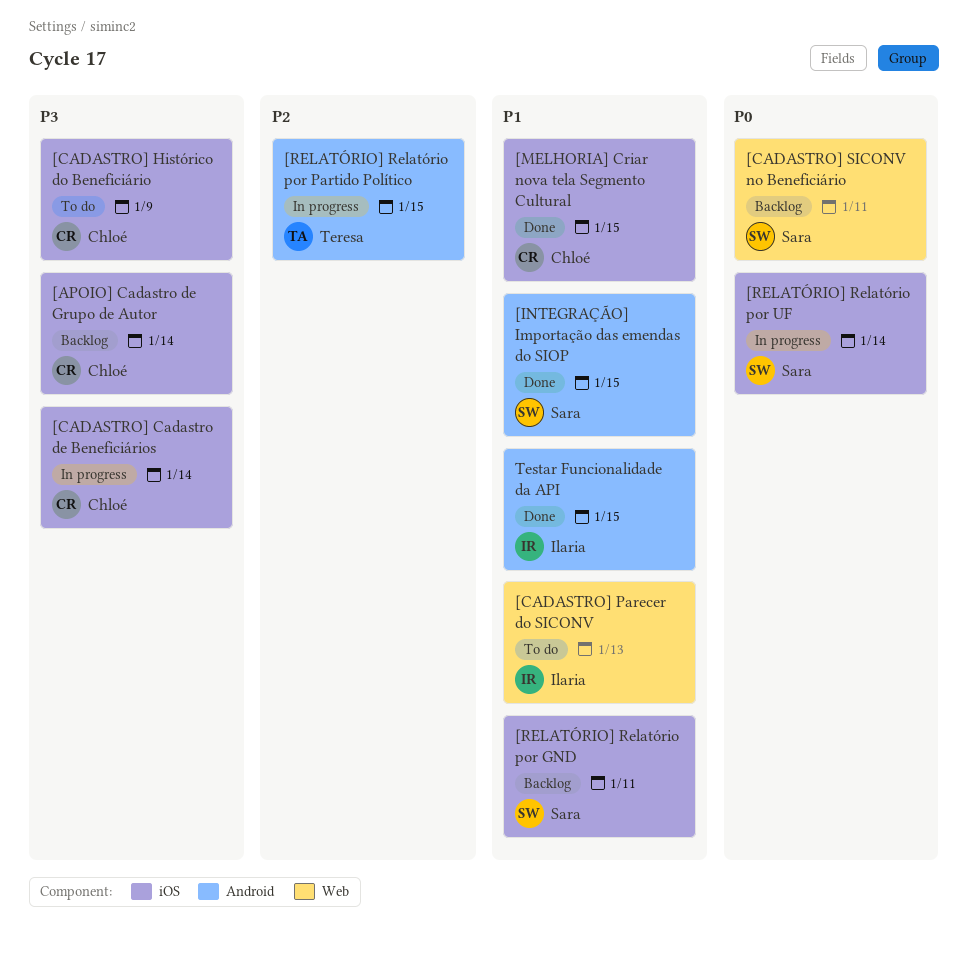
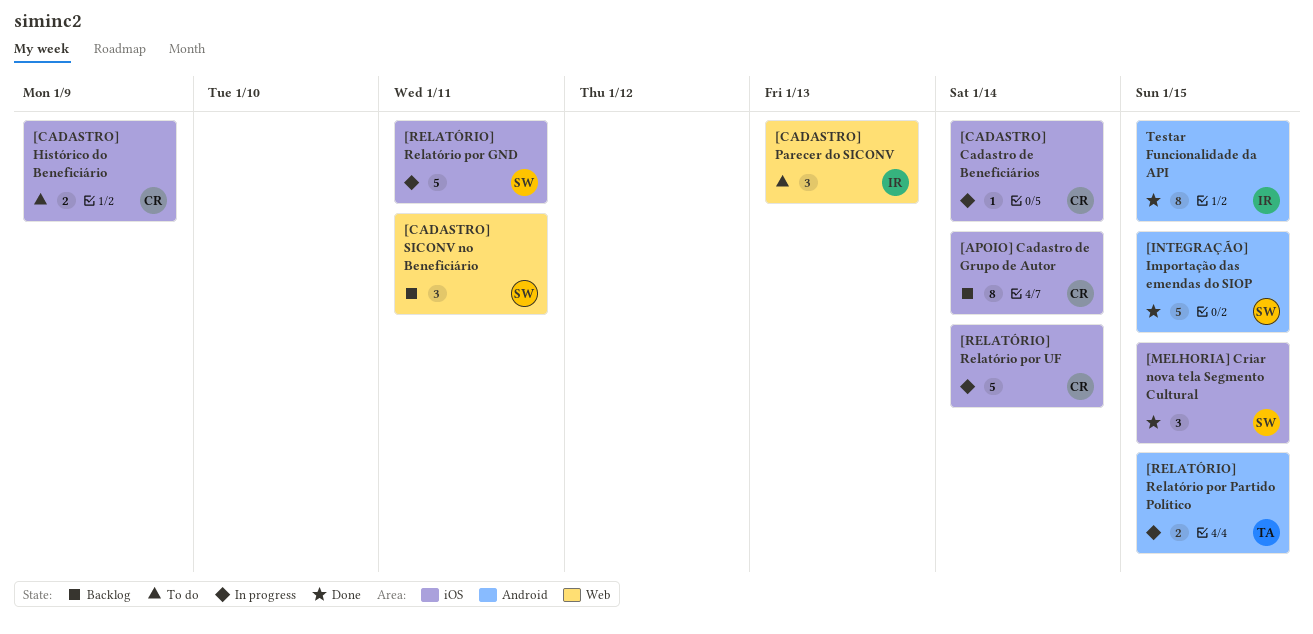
[MELHORIA] Criar nova tela Segmento Cultural, owner: Chloé -> Sara
[RELATÓRIO] Relatório por GND, status: Backlog -> In progress
[RELATÓRIO] Relatório por UF, owner: Sara -> Chloé

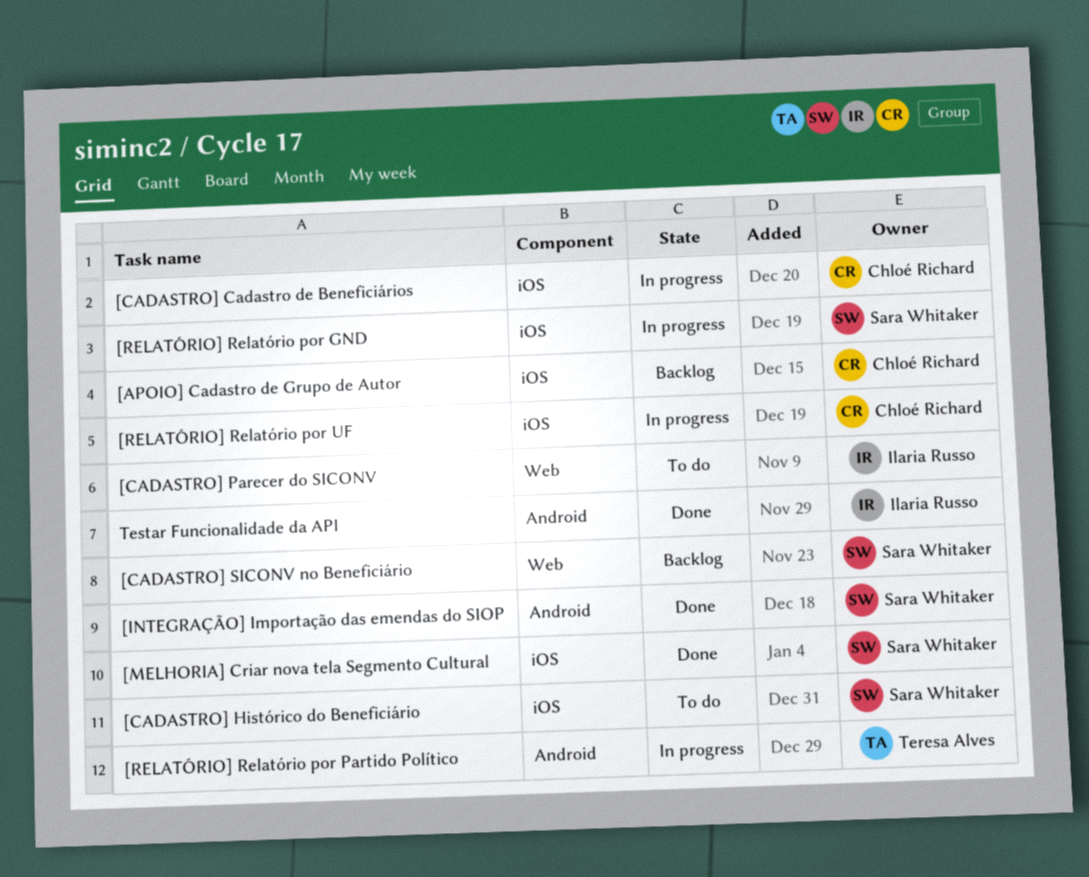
[CADASTRO] Histórico do Beneficiário, owner: Chloé Richard -> Sara Whitaker

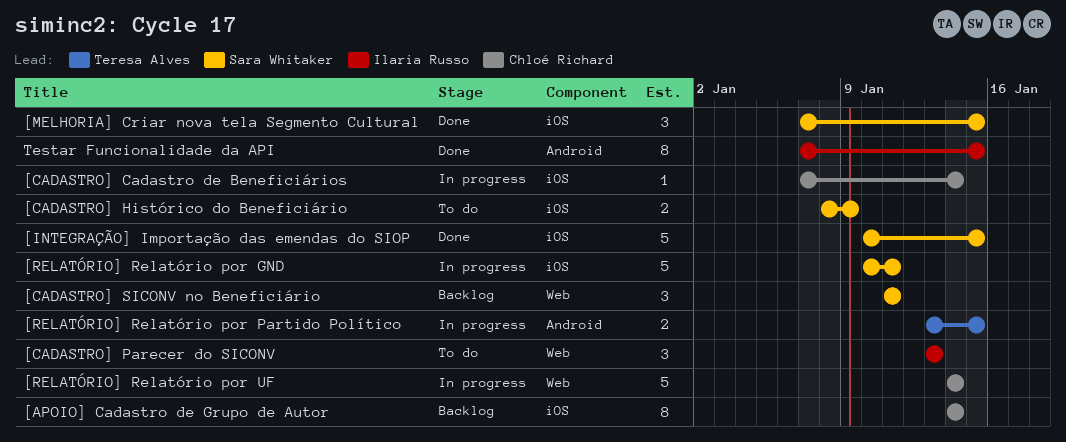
[INTEGRAÇÃO] Importação das emendas do SIOP, label: Android -> iOS
[RELATÓRIO] Relatório por UF, label: iOS -> Web

